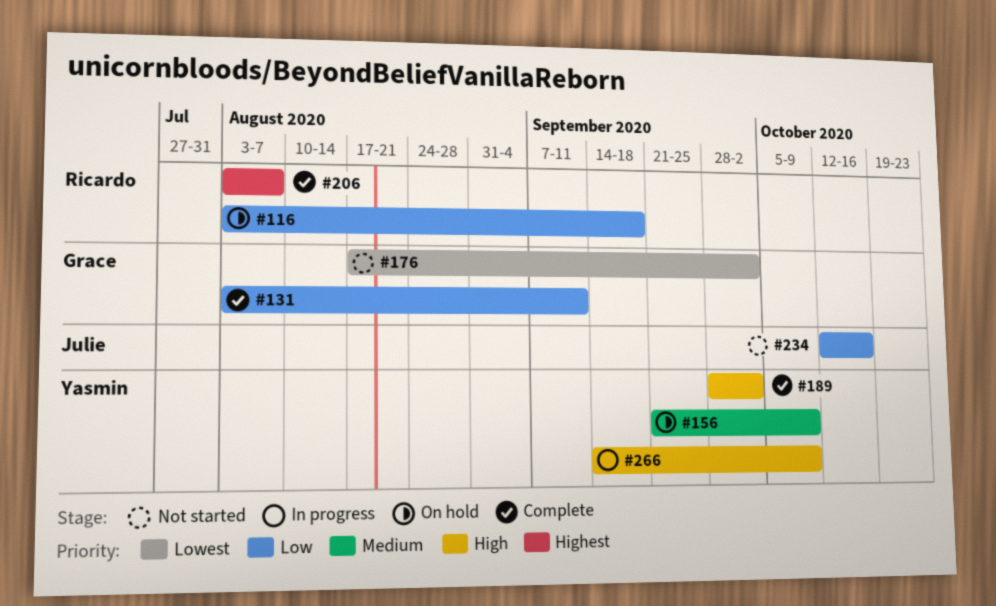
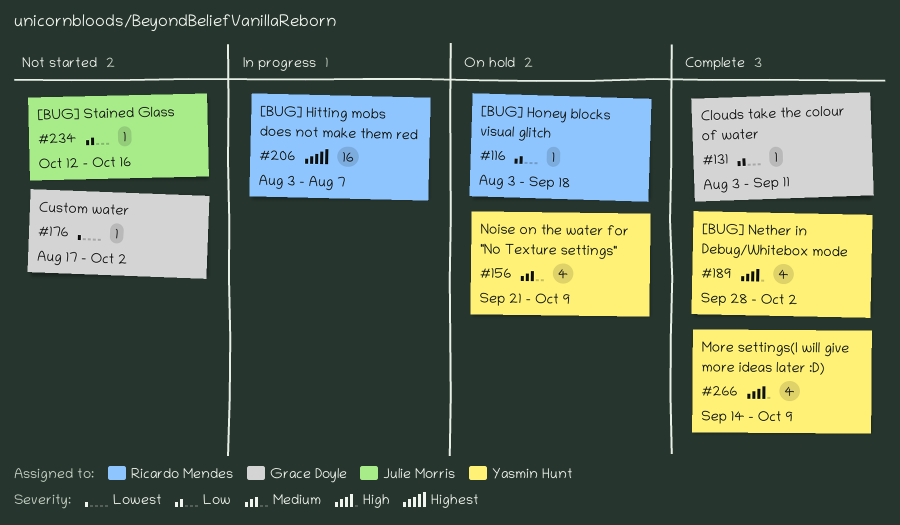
#206, status: Complete -> In progress
#266, status: In progress -> Complete

